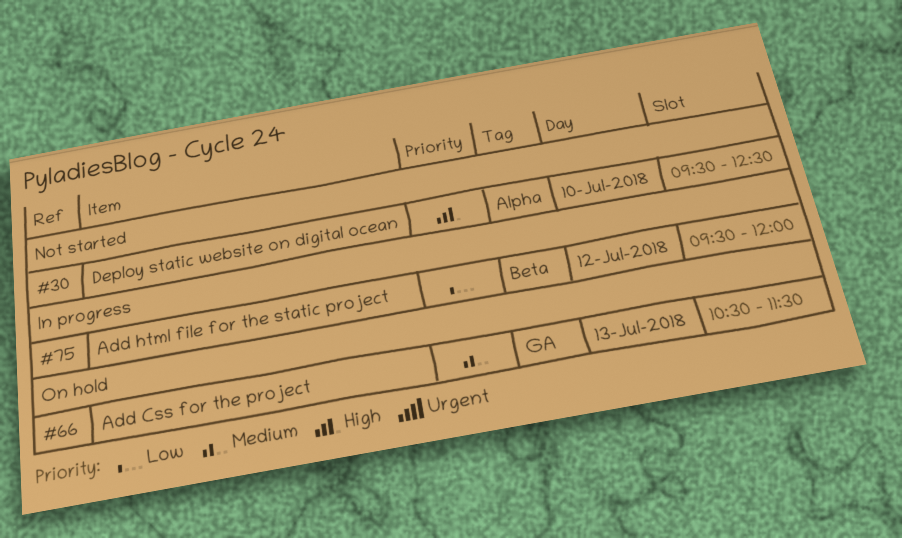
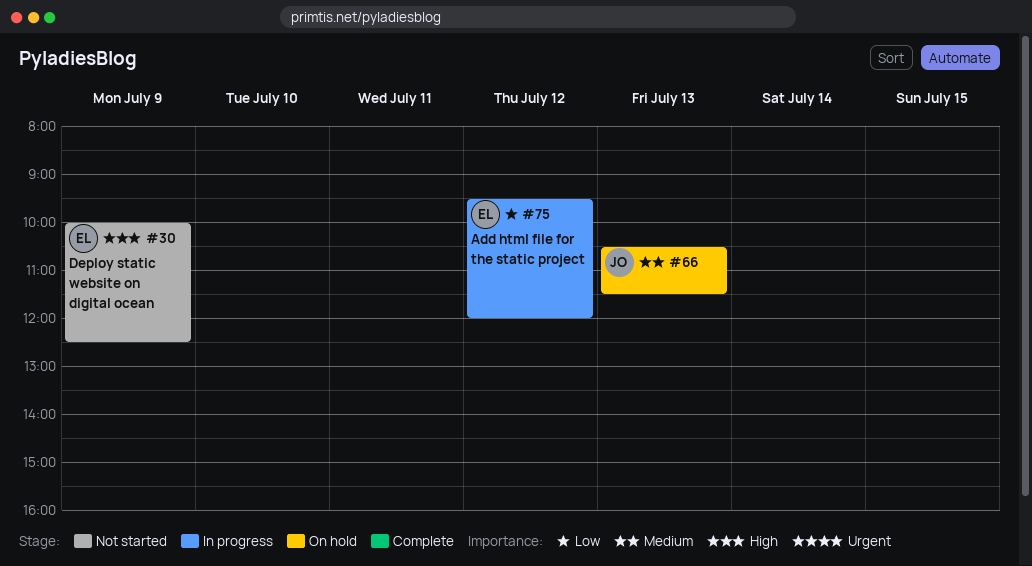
#30, day: Jul 10 -> Jul 9
#30, begins: 09:30 -> 10:00

